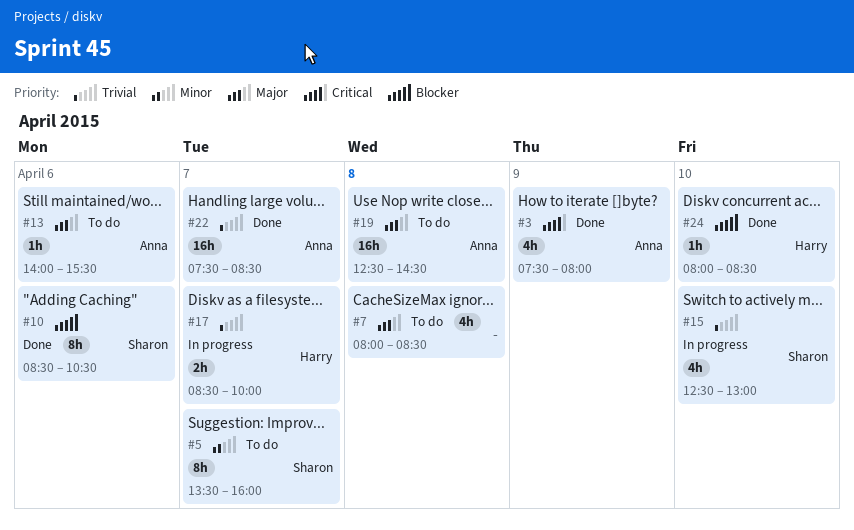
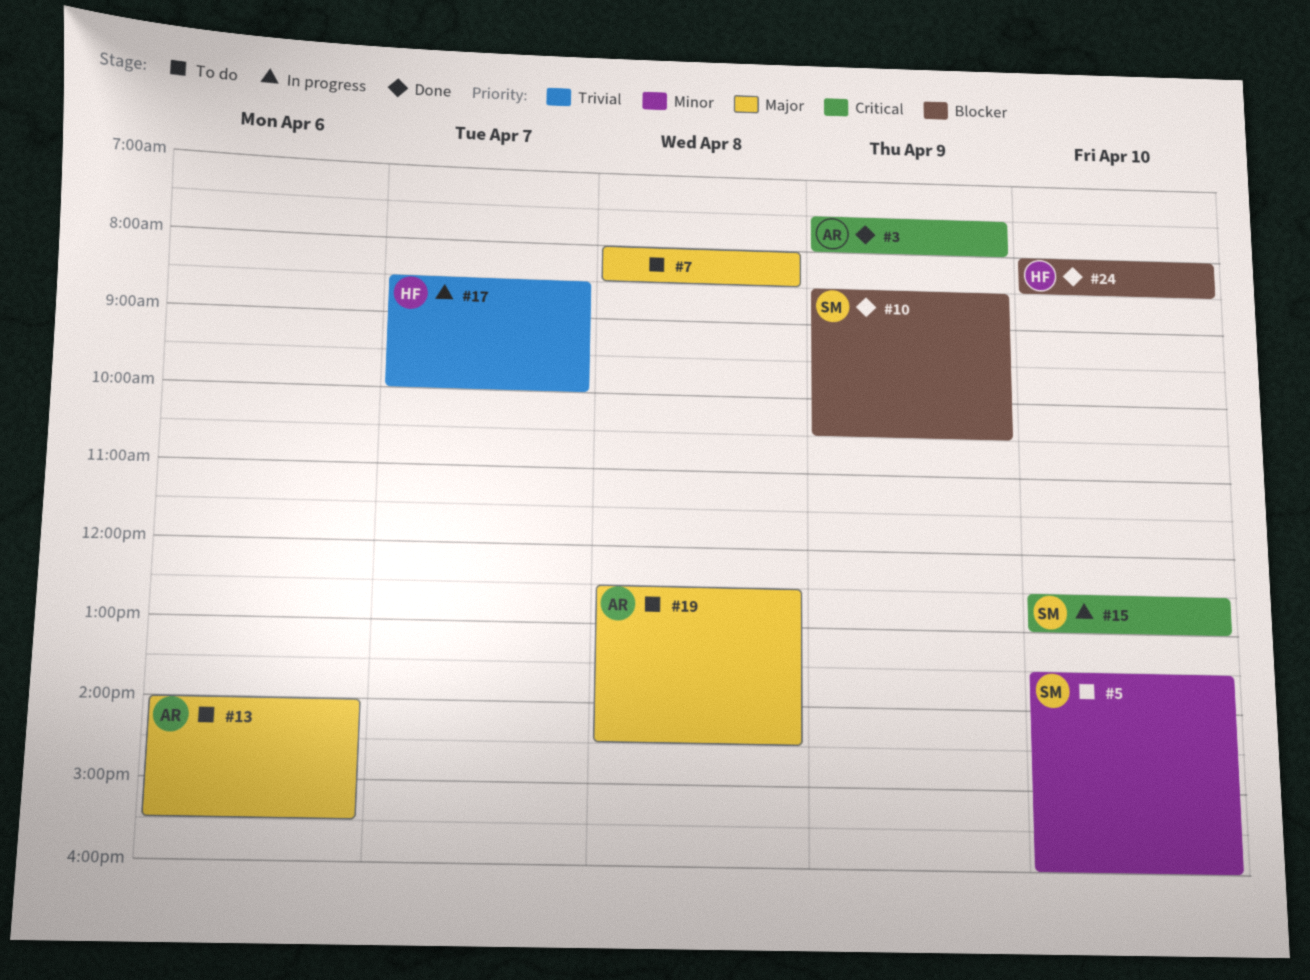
#5, day: Apr 7 -> Apr 10
#10, day: Apr 6 -> Apr 9
#15, priority: Trivial -> Critical
#22: present -> none

